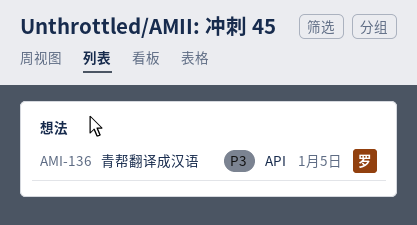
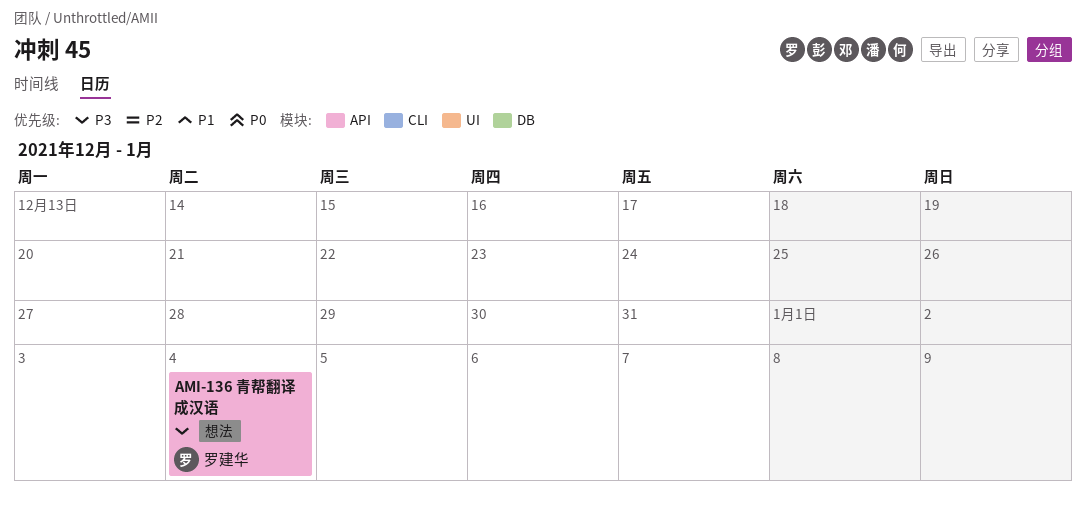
AMI-136, due: Jan 5 -> Jan 4

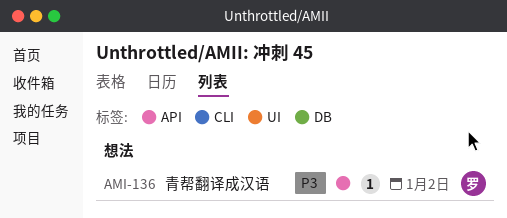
AMI-136, due: Jan 4 -> Jan 2

